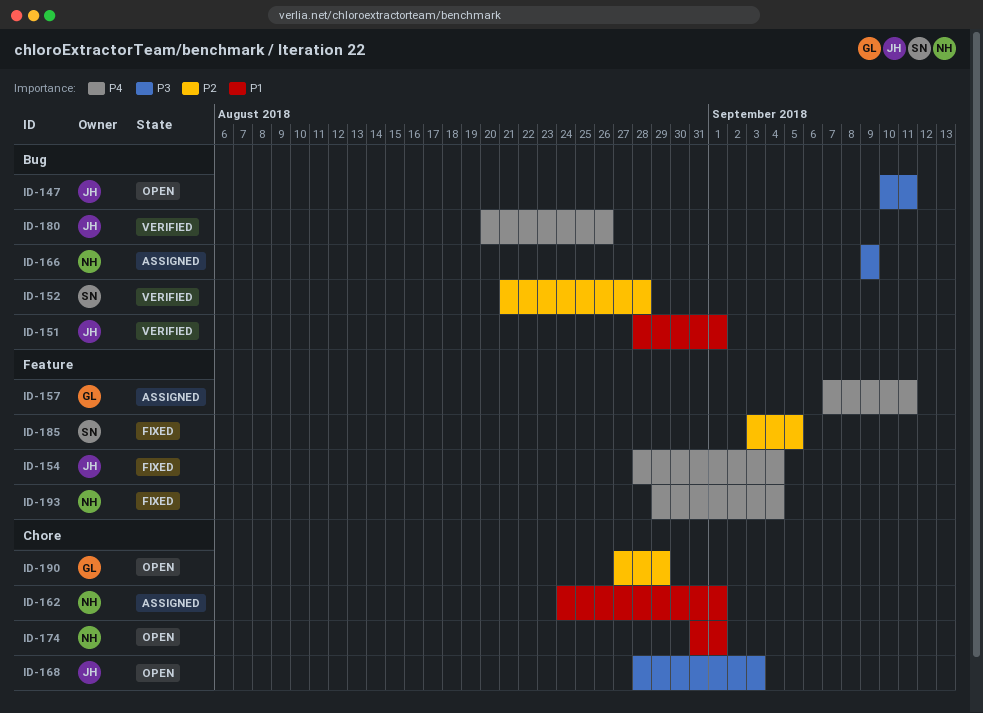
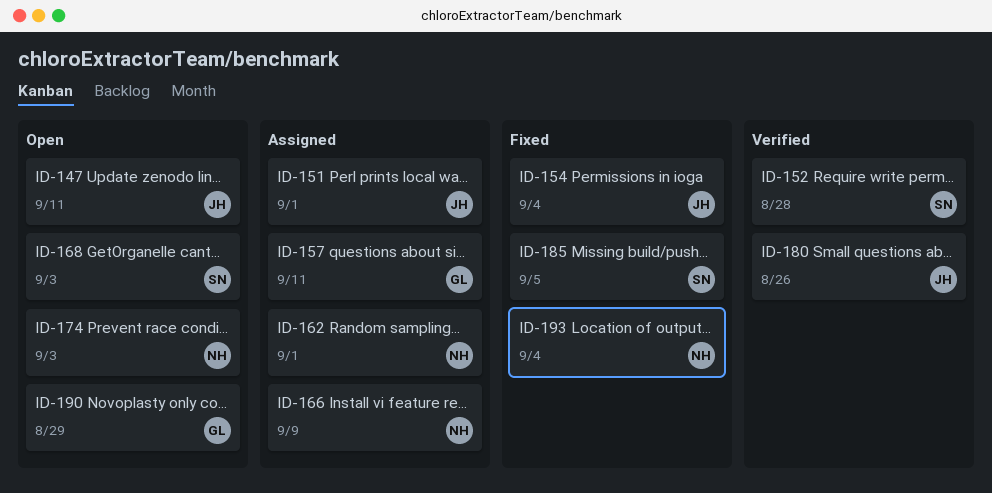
ID-151, status: Verified -> Assigned
ID-168, owner: JH -> SN
ID-174, due: Sep 1 -> Sep 3

